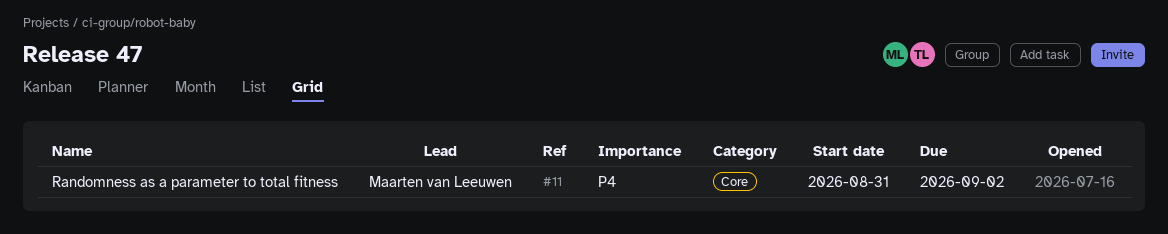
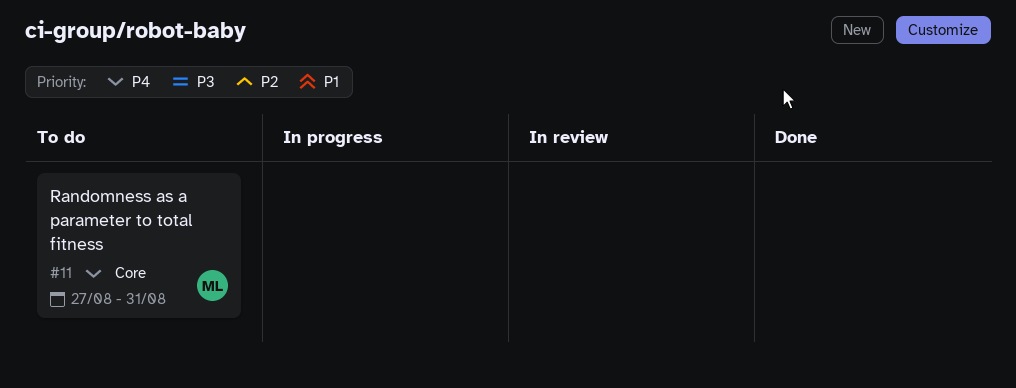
#11, start: Aug 31 -> Aug 27
#11, due: Sep 2 -> Aug 31

